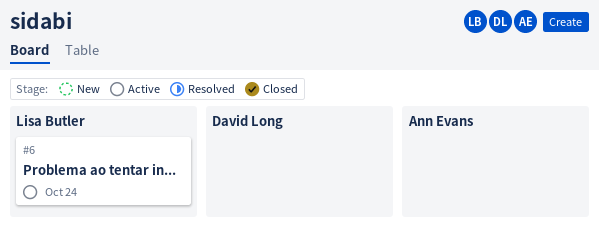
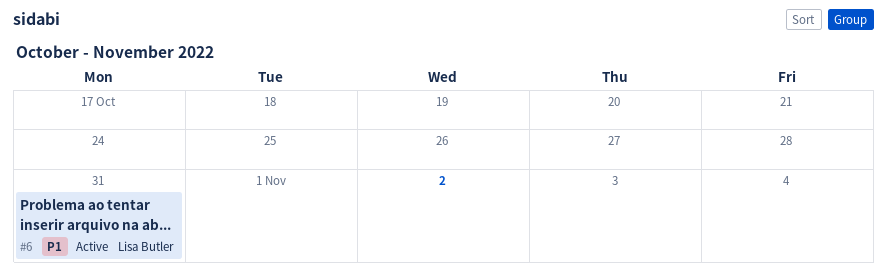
#6, due: Oct 24 -> Oct 31

